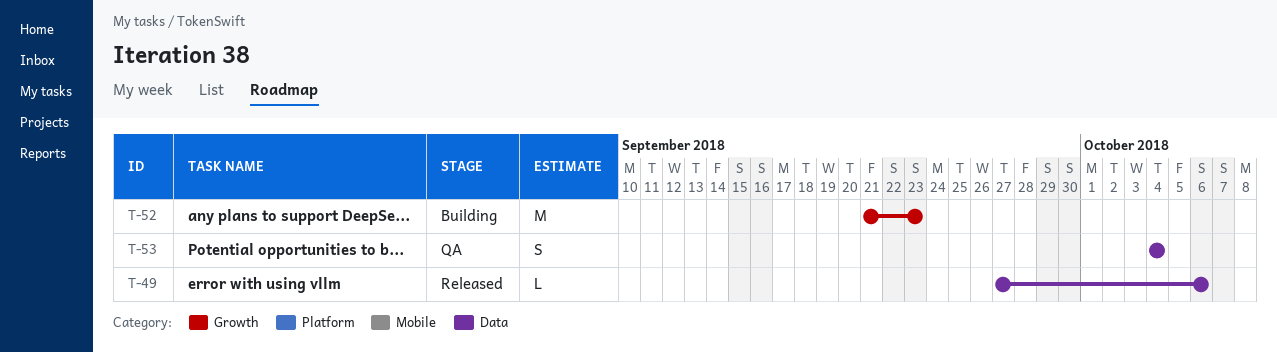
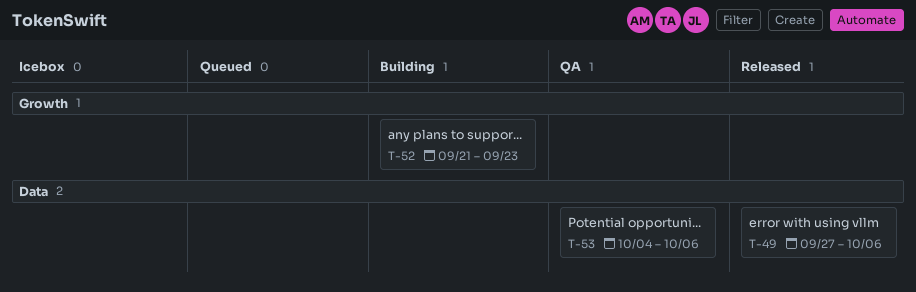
T-53, due: Oct 4 -> Oct 6

